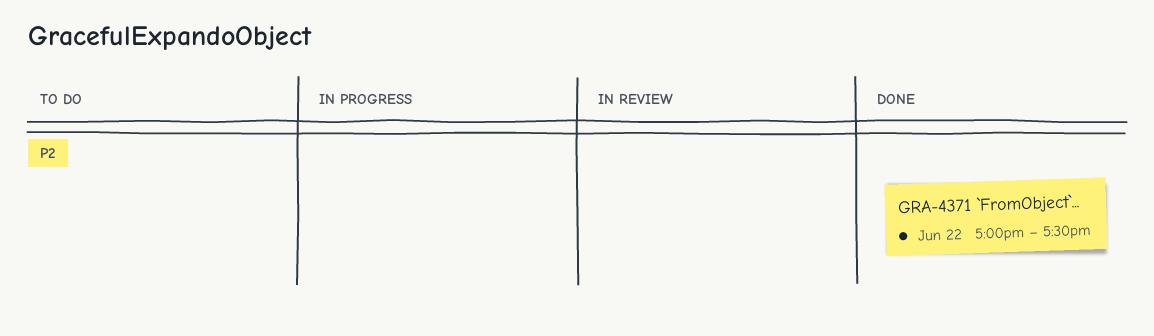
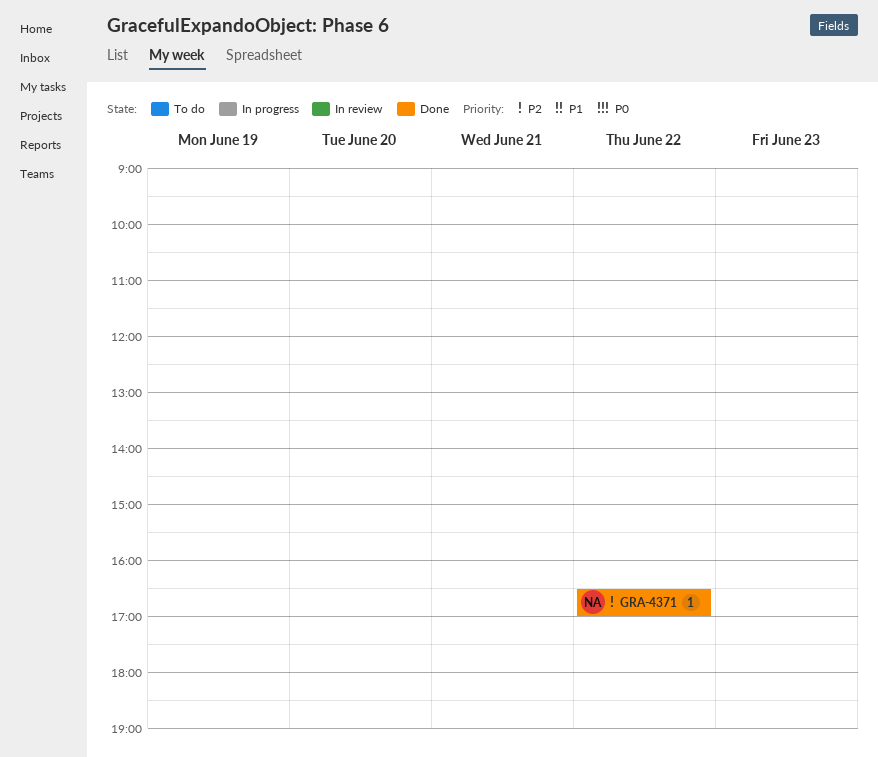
GRA-4371, begins: 17:00 -> 16:30
GRA-4371, ends: 17:30 -> 17:00

